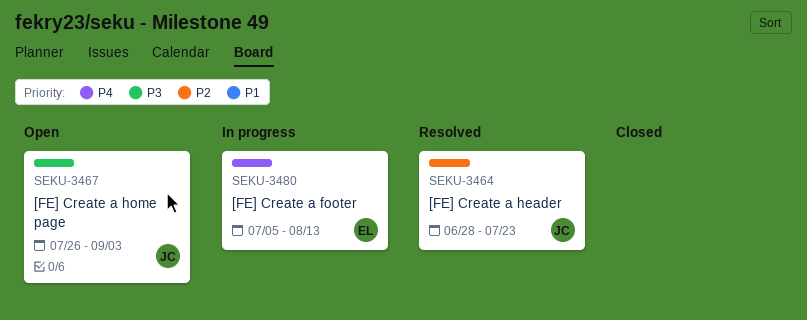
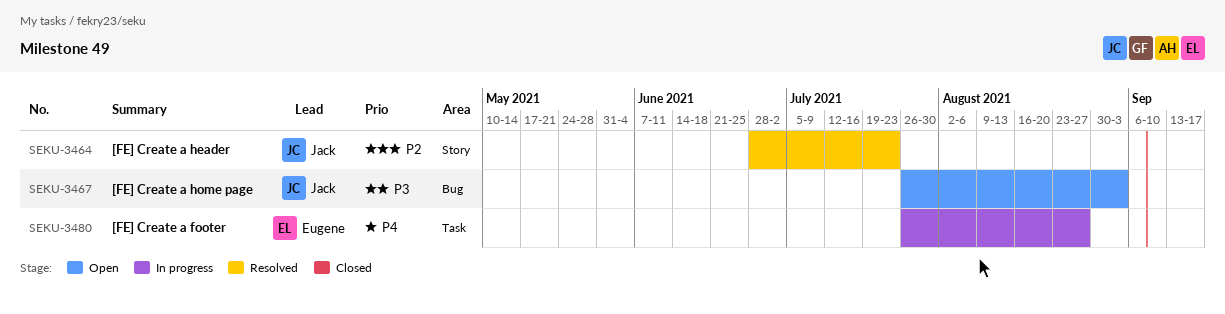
SEKU-3480, start: Jul 5 -> Jul 26
SEKU-3480, due: Aug 13 -> Aug 27

